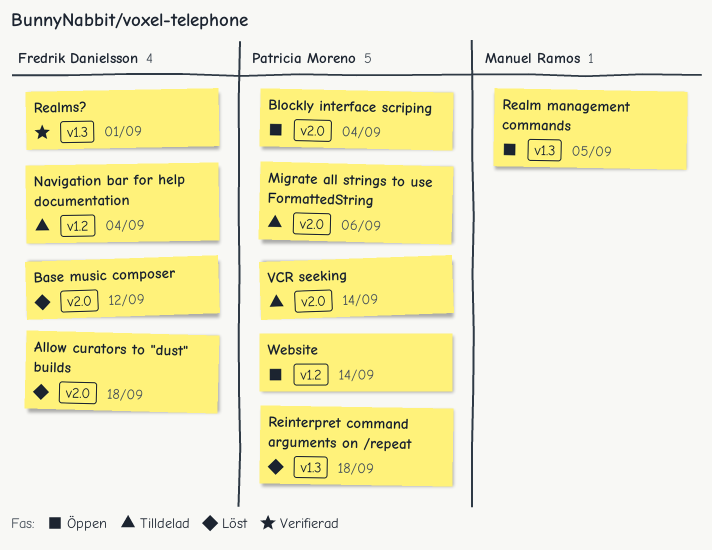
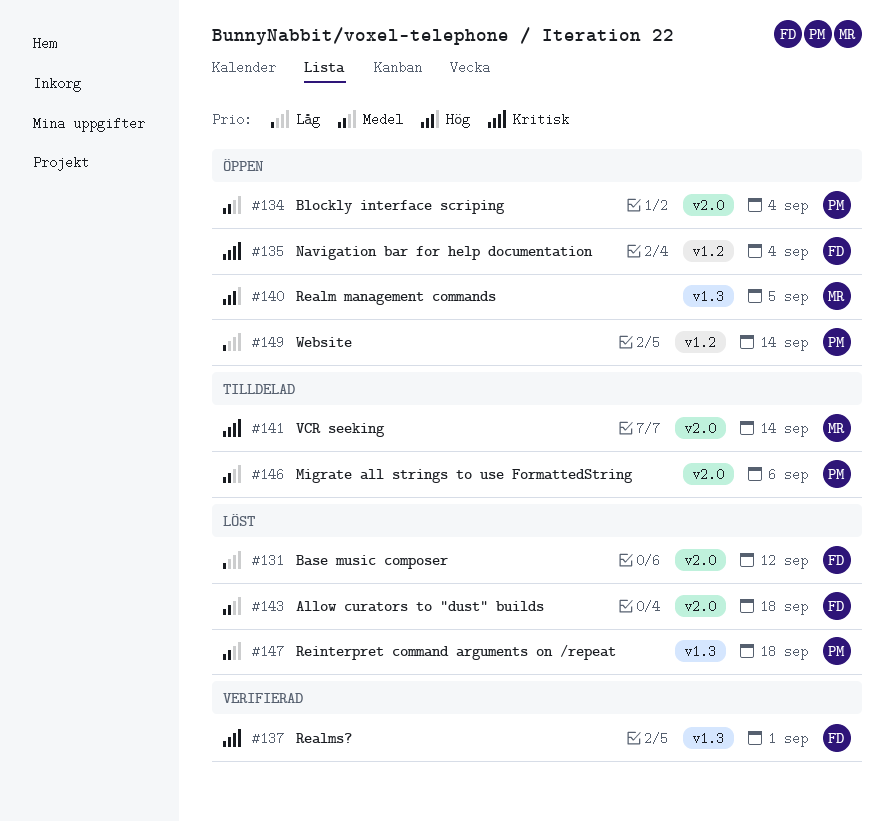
Navigation bar for help documentation, status: Tilldelad -> Öppen
VCR seeking, owner: Patricia Moreno -> Manuel Ramos

